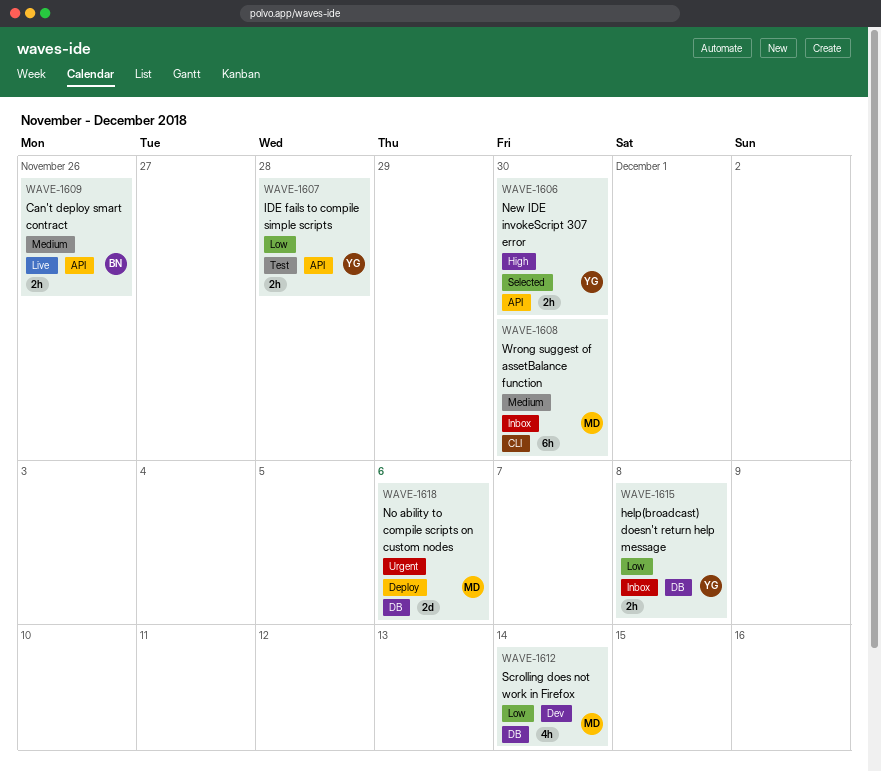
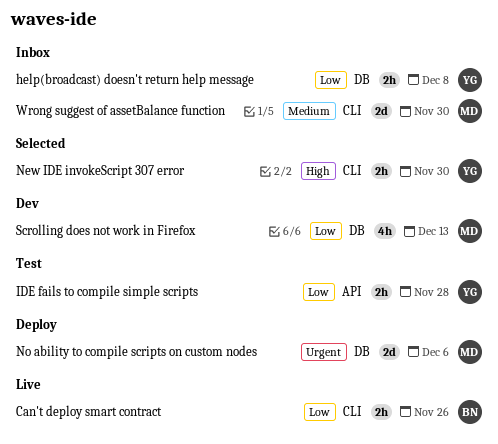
Can't deploy smart contract, priority: Medium -> Low
Can't deploy smart contract, label: API -> CLI
New IDE invokeScript 307 error, label: API -> CLI
Scrolling does not work in Firefox, due: Dec 14 -> Dec 13
Wrong suggest of assetBalance function, estimate: 6h -> 2d

